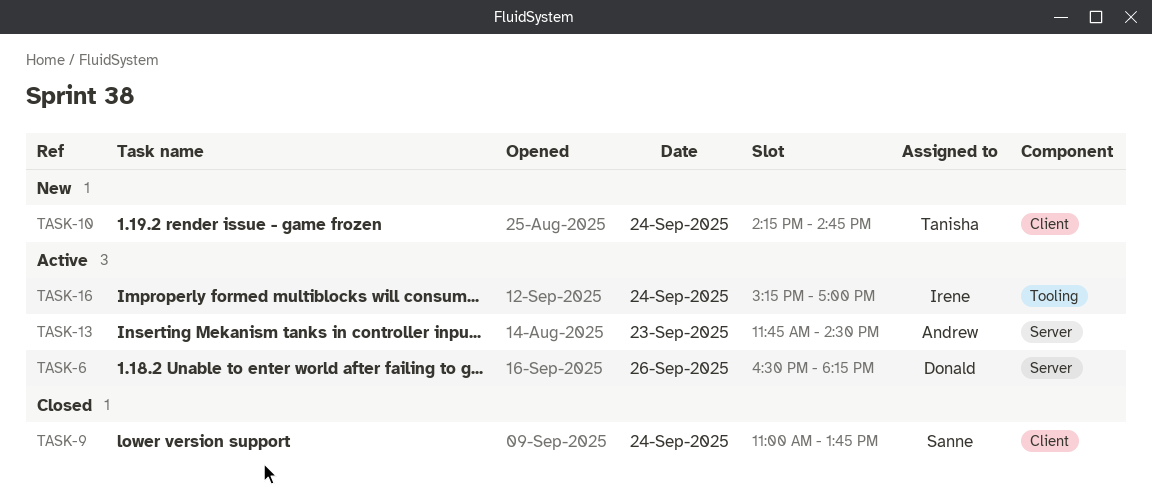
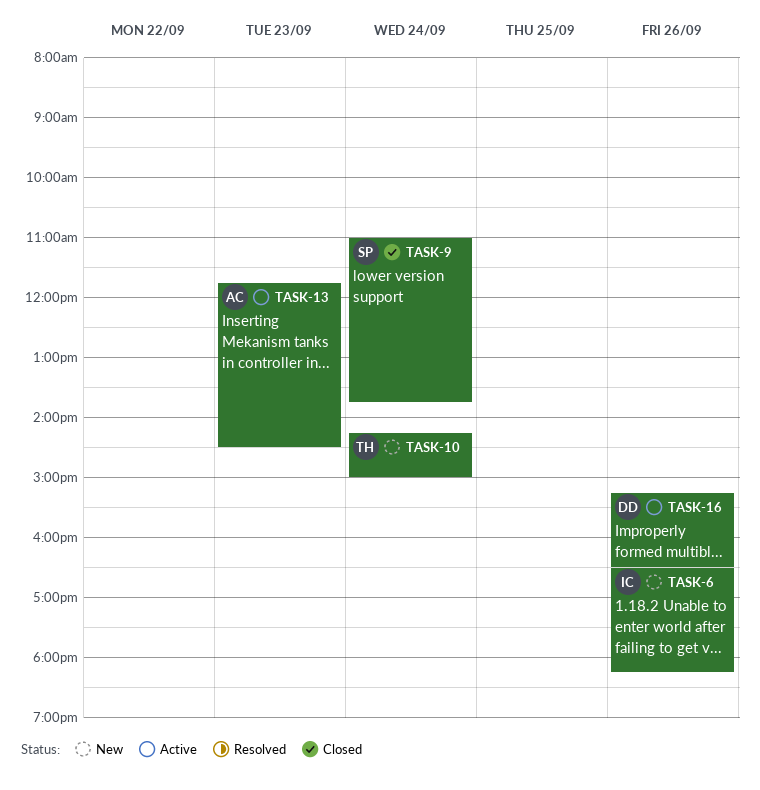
TASK-6, status: Active -> New
TASK-6, owner: Donald -> Irene
TASK-10, ends: 14:45 -> 15:00
TASK-16, owner: Irene -> Donald
TASK-16, day: Sep 24 -> Sep 26
TASK-16, ends: 17:00 -> 16:30

